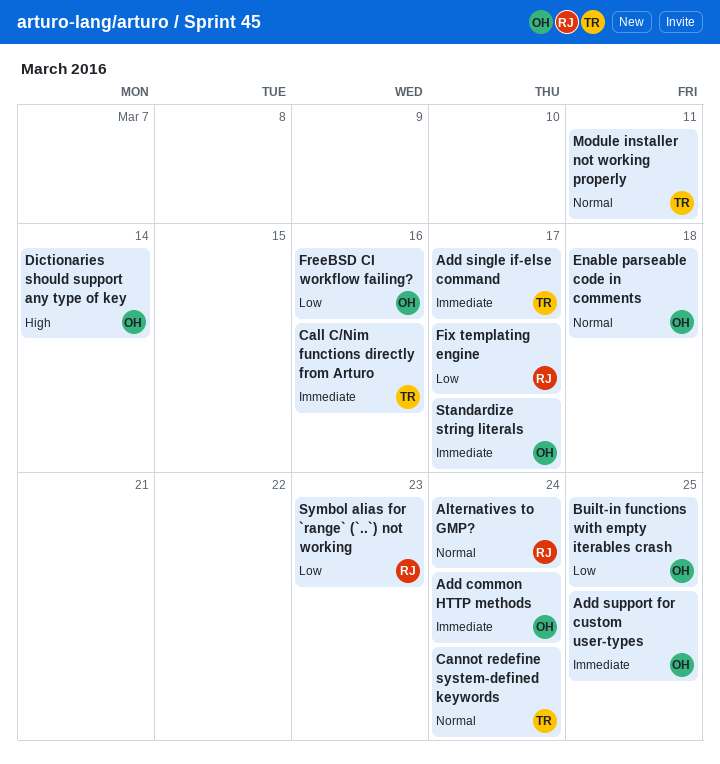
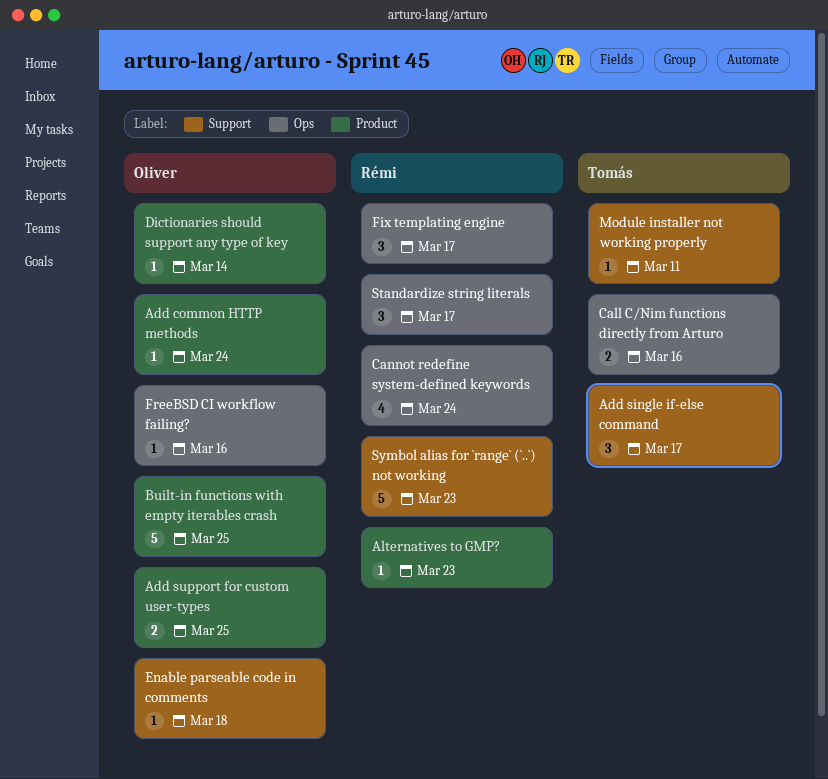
Alternatives to GMP?, due: Mar 24 -> Mar 23
Cannot redefine system-defined keywords, owner: Tomás -> Rémi
Standardize string literals, owner: Oliver -> Rémi

